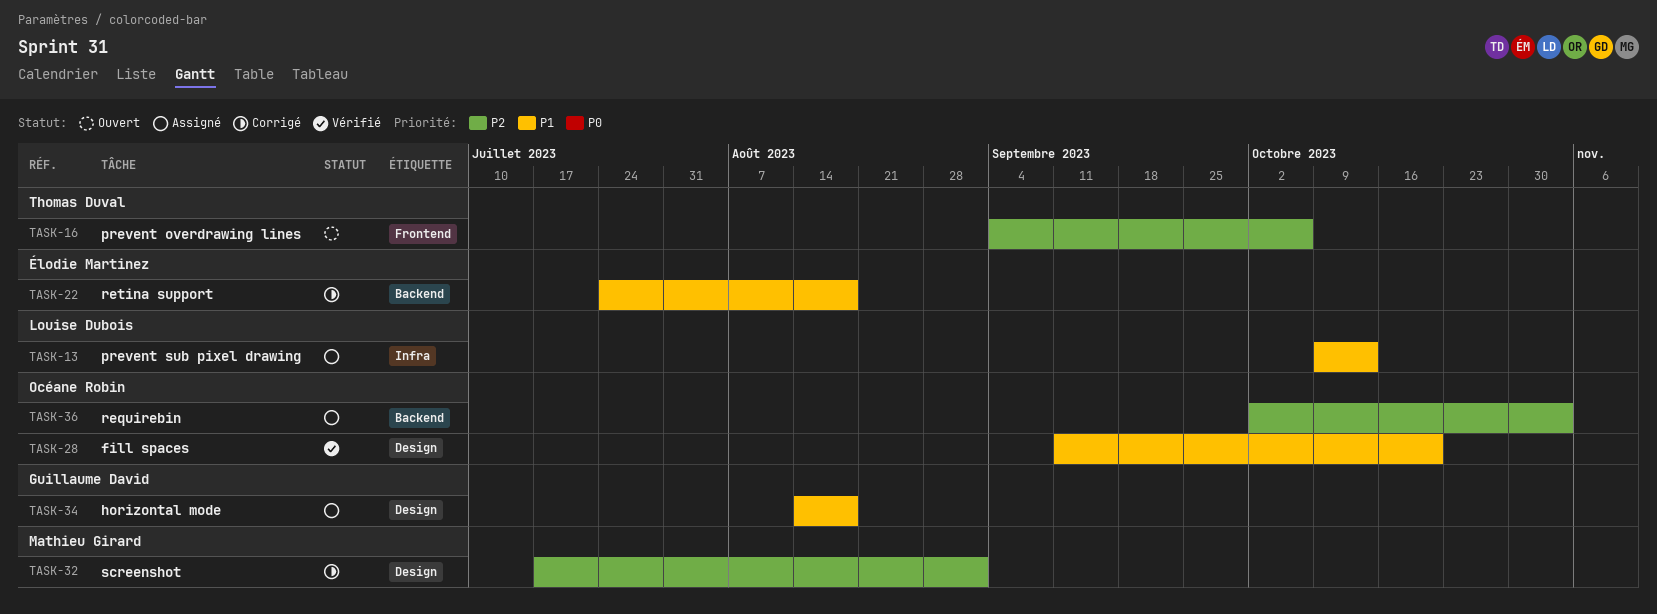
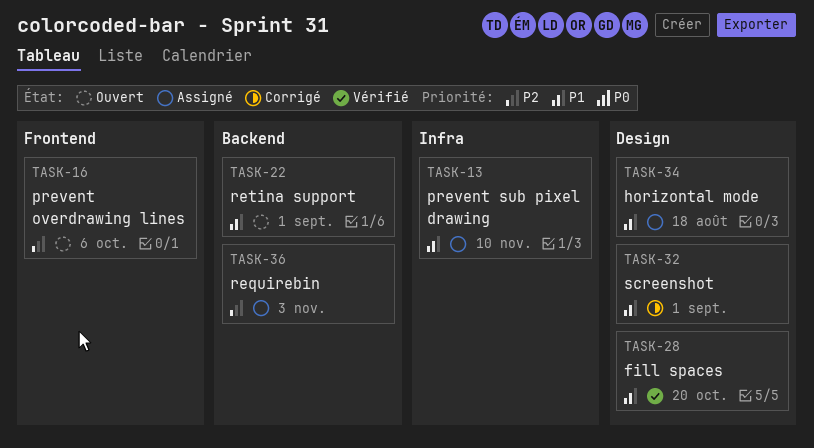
TASK-13, due: Oct 13 -> Nov 10
TASK-22, status: Corrigé -> Ouvert
TASK-22, due: Aug 18 -> Sep 1
TASK-32, priority: P2 -> P1

